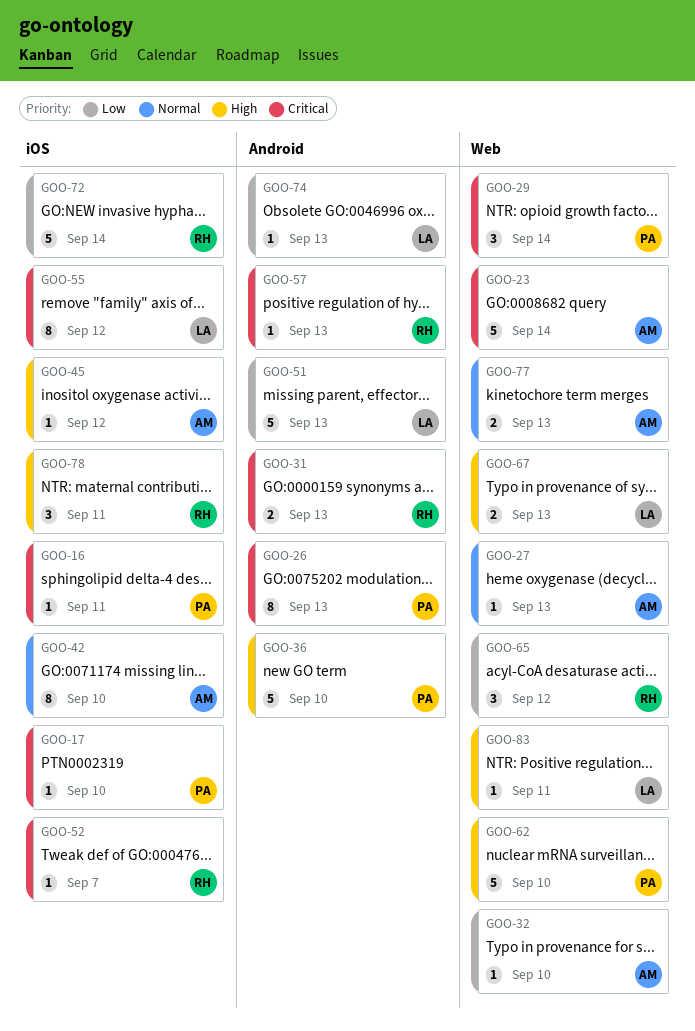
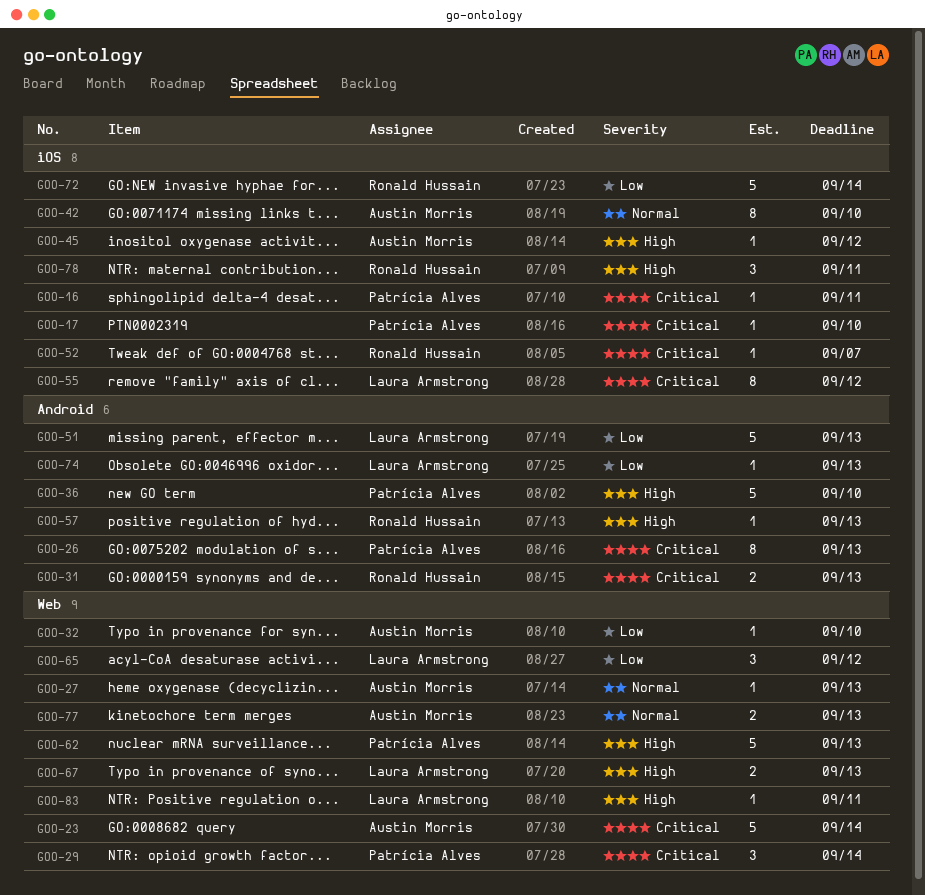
GOO-57, priority: Critical -> High
GOO-62, due: Sep 10 -> Sep 13
GOO-65, owner: Ronald Hussain -> Laura Armstrong

